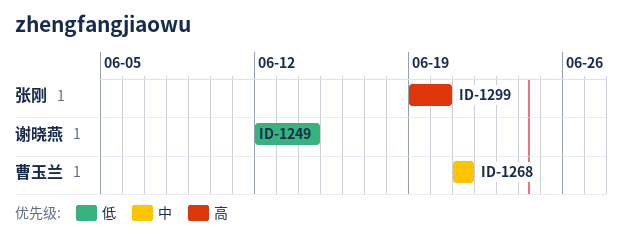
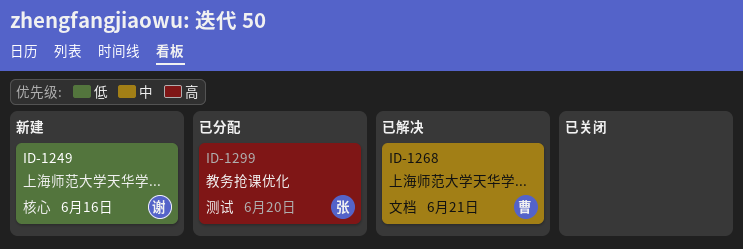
ID-1249, due: Jun 14 -> Jun 16

